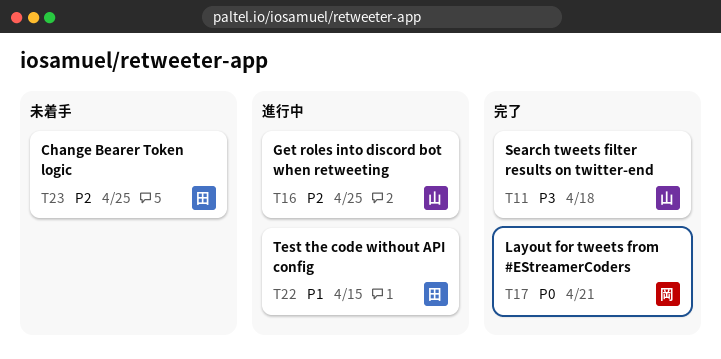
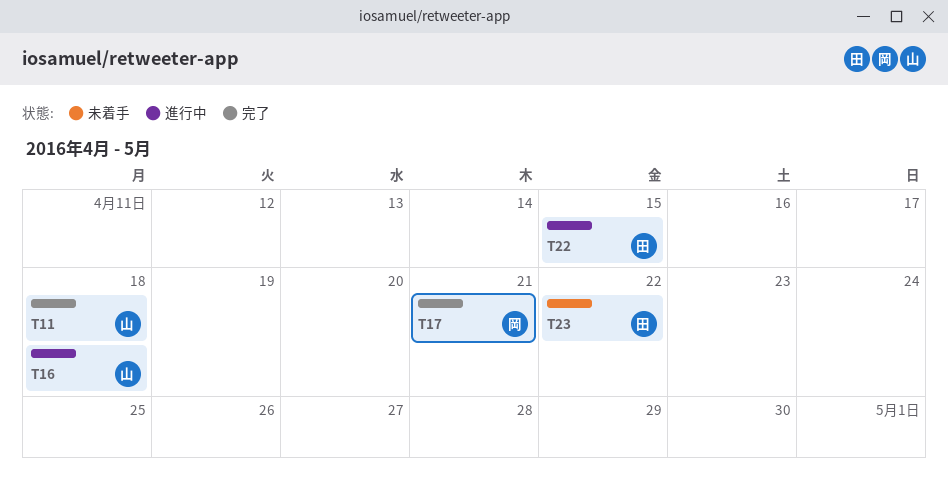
T16, due: Apr 25 -> Apr 18
T23, due: Apr 25 -> Apr 22

